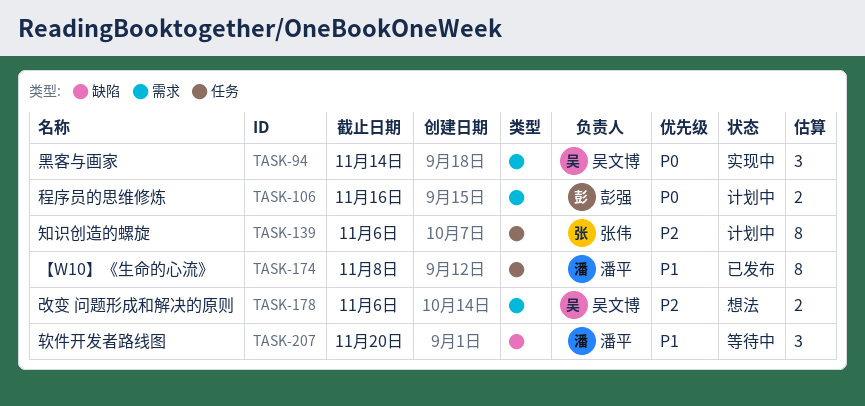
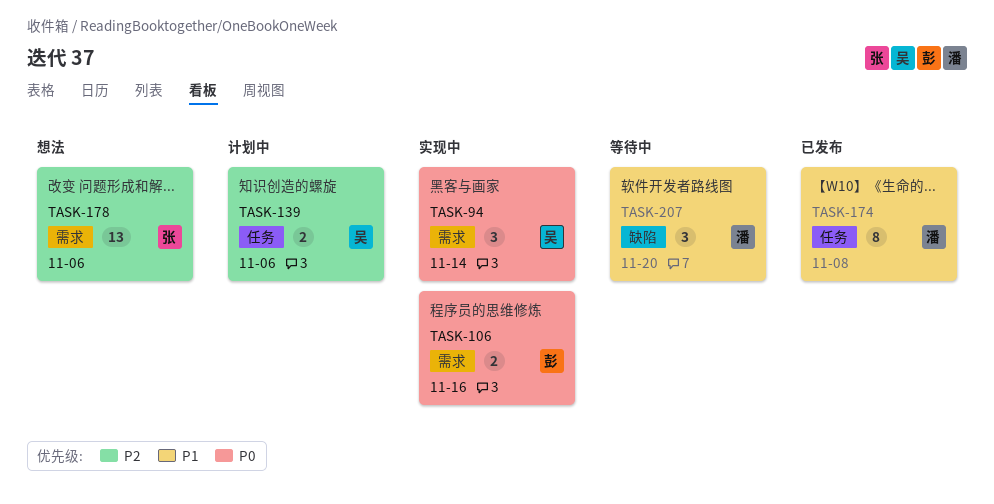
TASK-106, status: 计划中 -> 实现中
TASK-139, owner: 张伟 -> 吴文博
TASK-139, estimate: 8 -> 2
TASK-178, owner: 吴文博 -> 张伟
TASK-178, estimate: 2 -> 13

